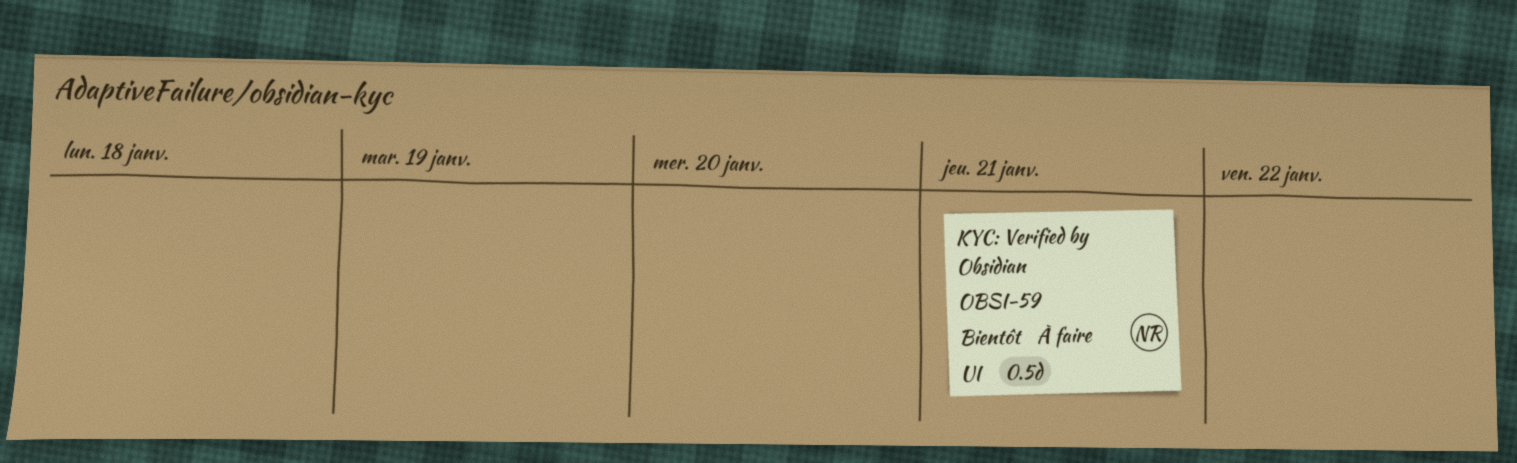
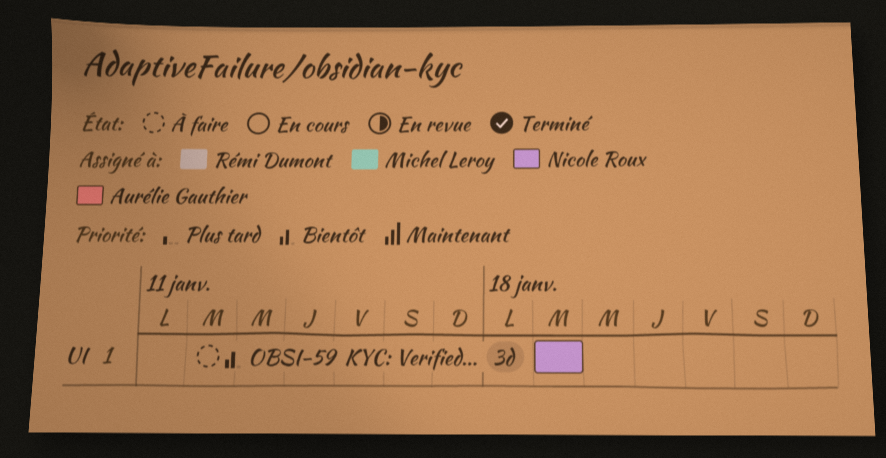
OBSI-59, estimate: 0.5d -> 3d
OBSI-59, due: Jan 21 -> Jan 19

